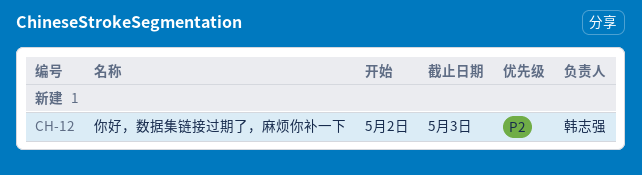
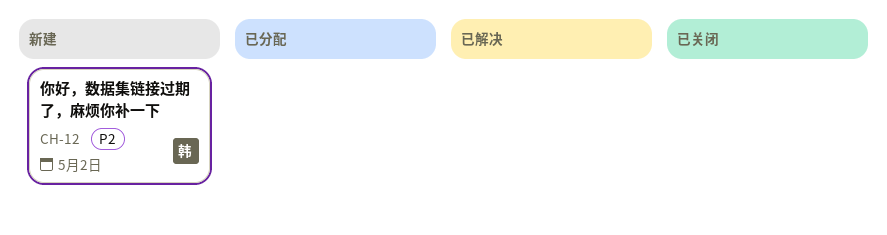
CH-12, due: May 3 -> May 2

